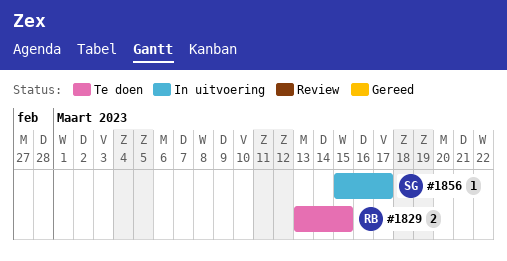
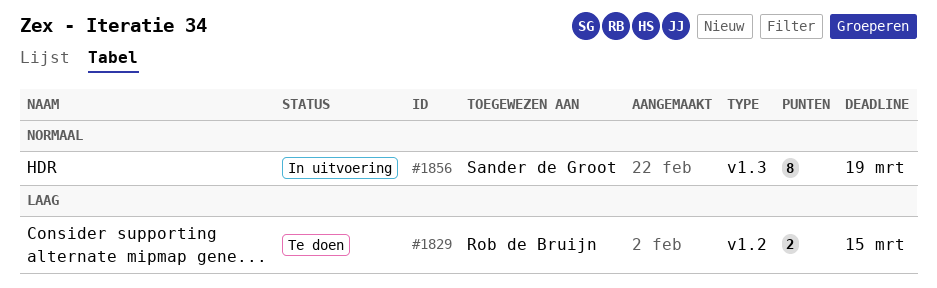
#1856, estimate: 1 -> 8
#1856, due: Mar 17 -> Mar 19

